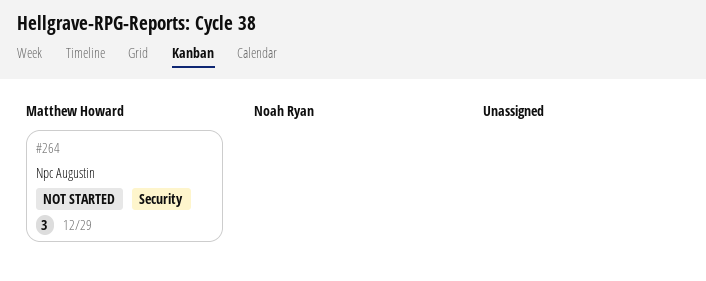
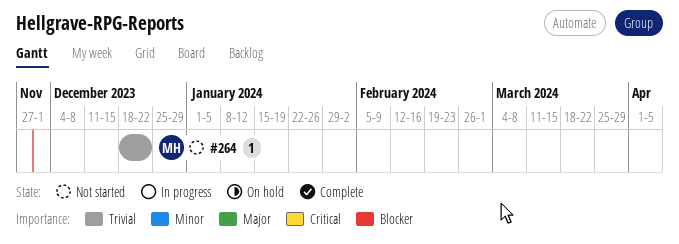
#264, estimate: 3 -> 1
#264, due: Dec 29 -> Dec 22

